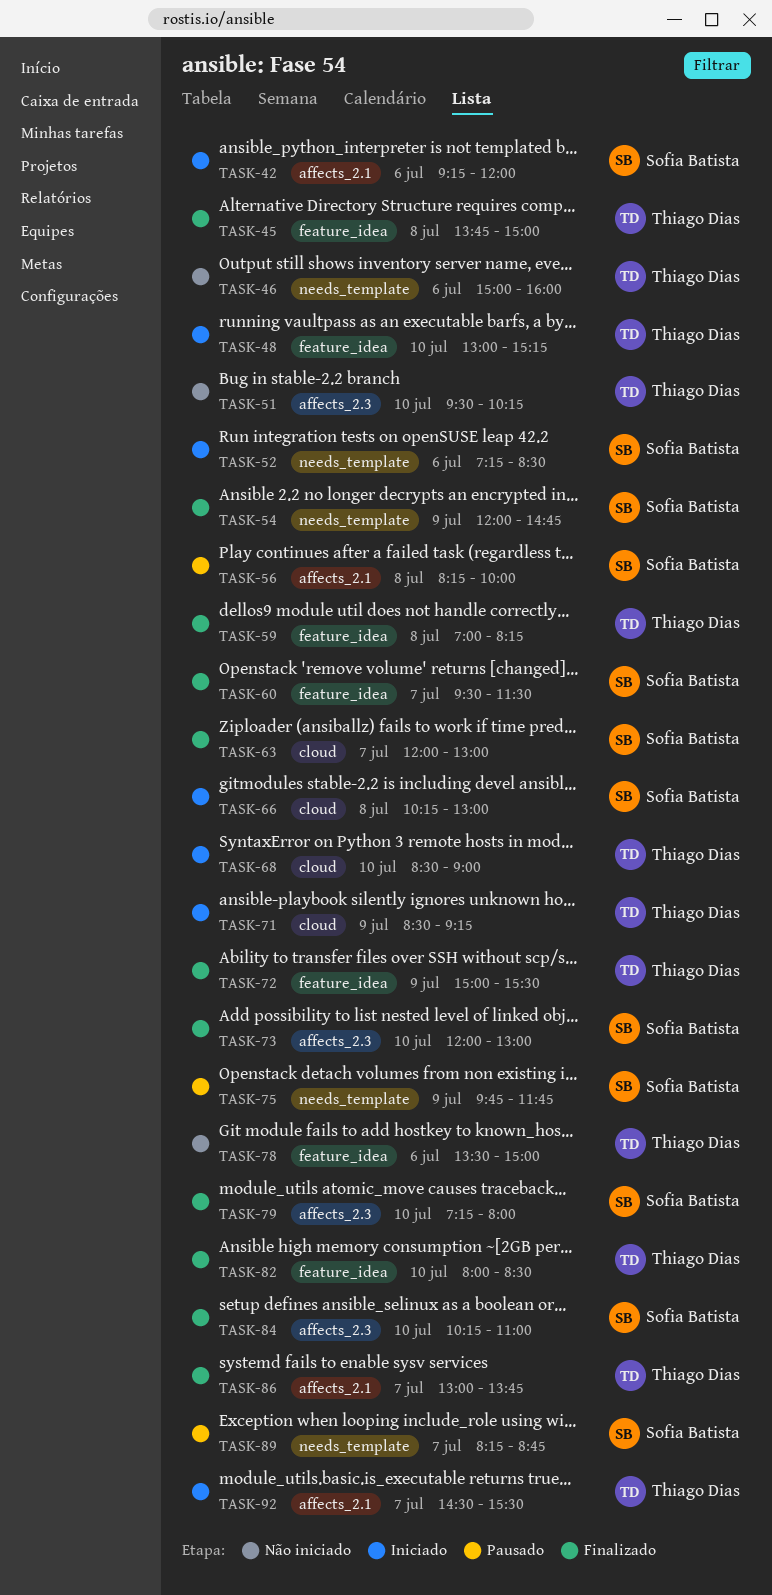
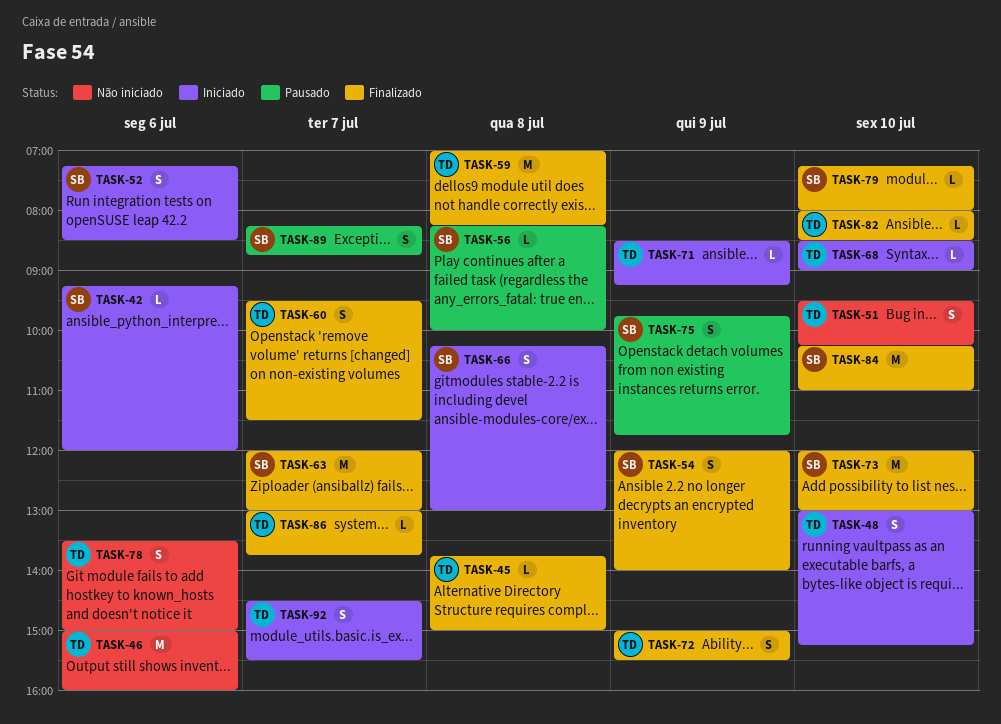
TASK-54, ends: 14:45 -> 14:00
TASK-60, owner: Sofia Batista -> Thiago Dias

